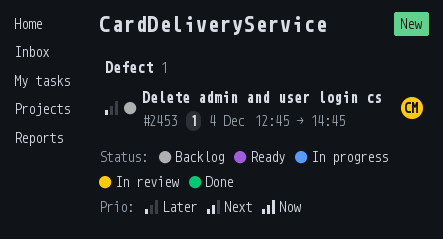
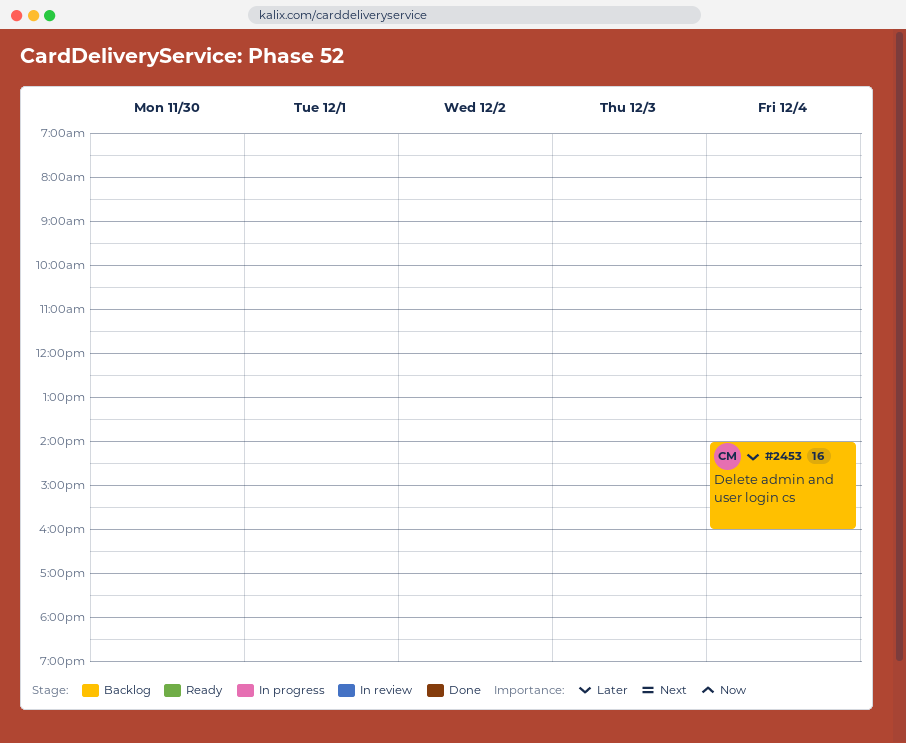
#2453, estimate: 1 -> 16
#2453, begins: 12:45 -> 14:00
#2453, ends: 14:45 -> 16:00

